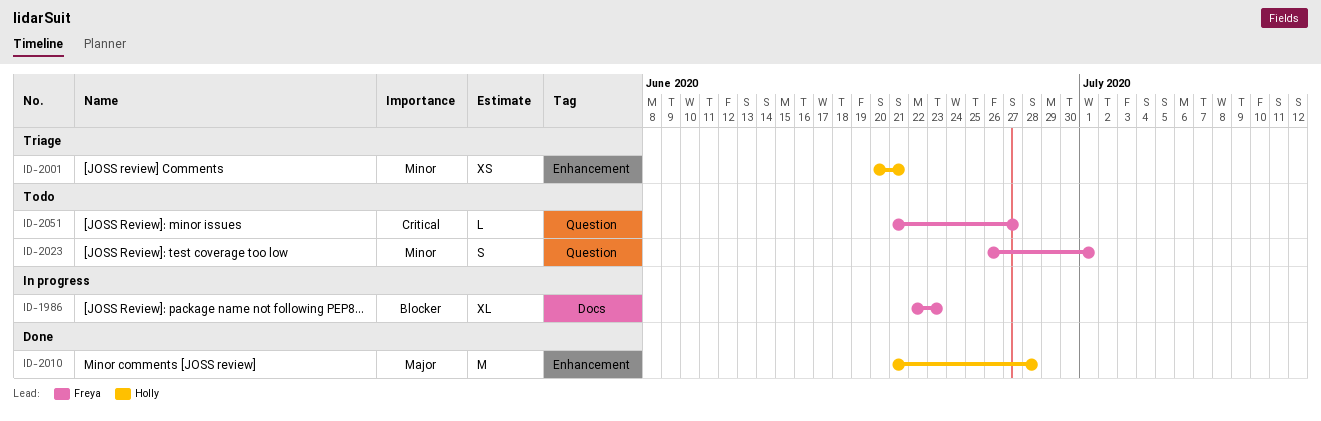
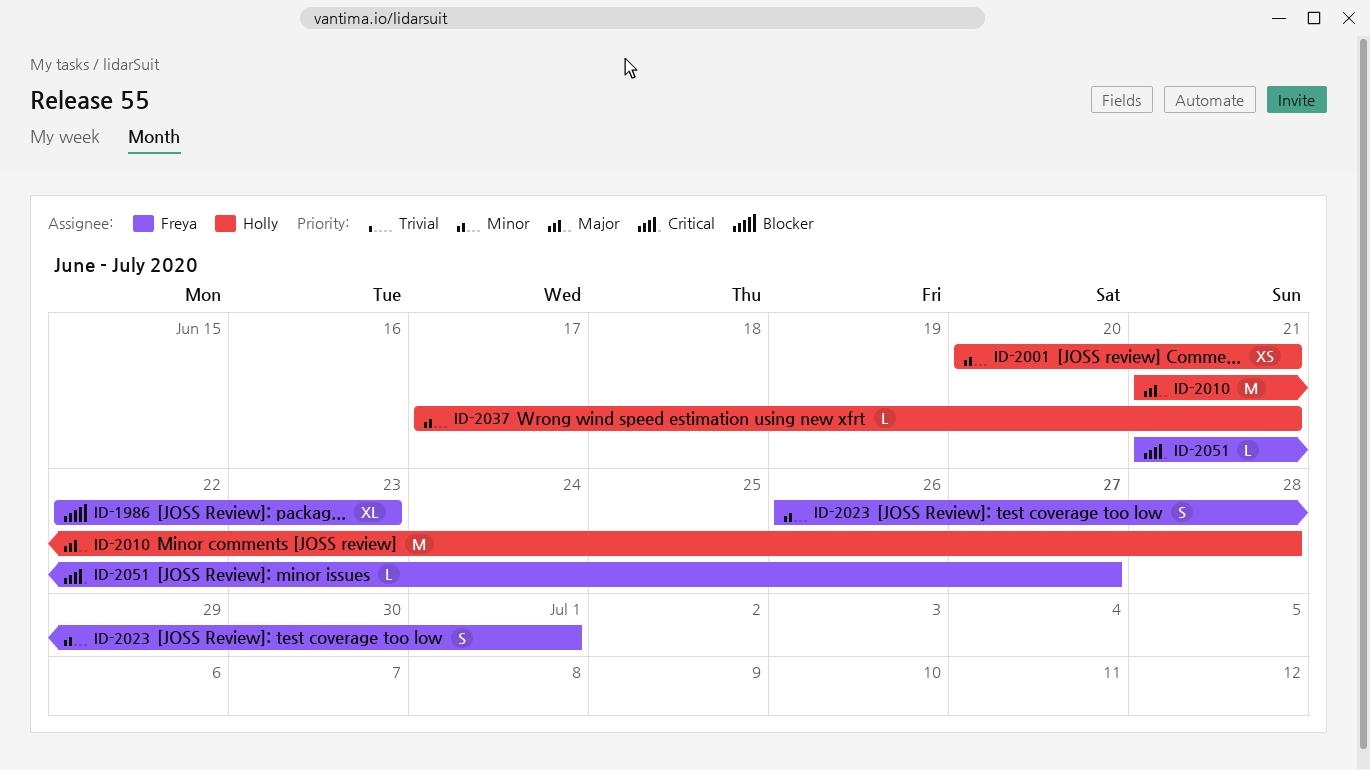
ID-2037: none -> present

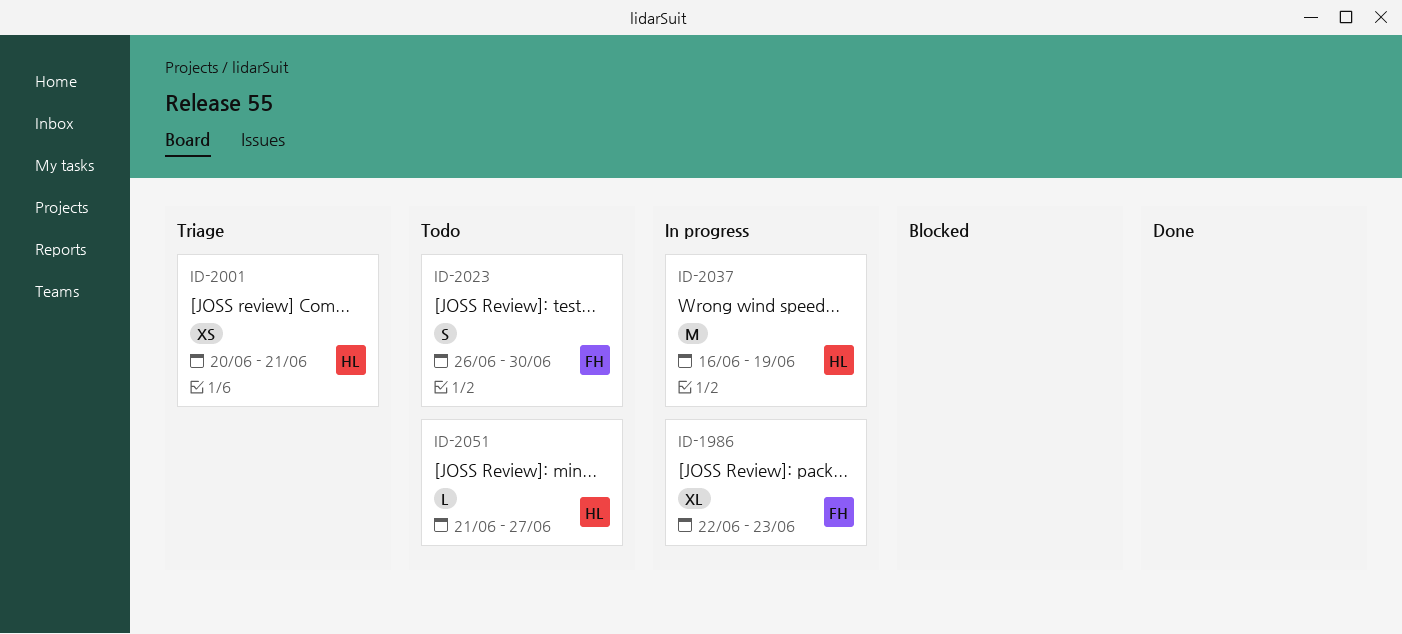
ID-2010: present -> none
ID-2023, due: Jul 1 -> Jun 30
ID-2037, estimate: L -> M
ID-2037, start: Jun 17 -> Jun 16
ID-2037, due: Jun 21 -> Jun 19
ID-2051, owner: Freya -> Holly

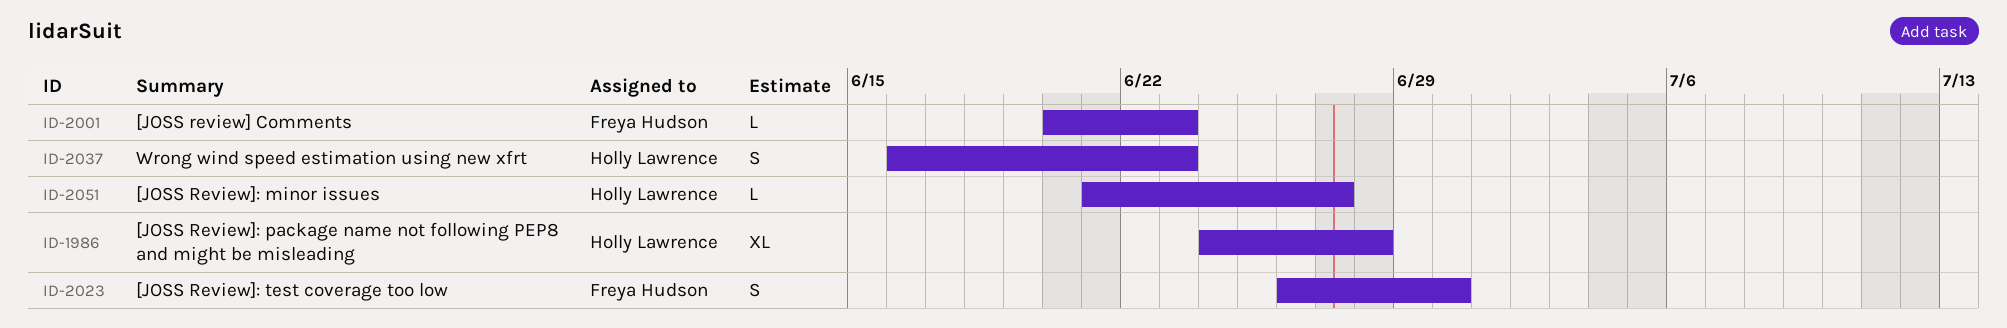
ID-1986, owner: Freya Hudson -> Holly Lawrence
ID-1986, start: Jun 22 -> Jun 24
ID-1986, due: Jun 23 -> Jun 28
ID-2001, owner: Holly Lawrence -> Freya Hudson
ID-2001, estimate: XS -> L
ID-2001, due: Jun 21 -> Jun 23
ID-2037, estimate: M -> S
ID-2037, due: Jun 19 -> Jun 23

